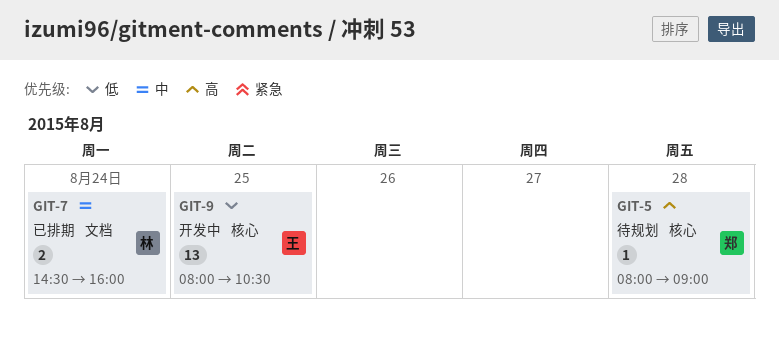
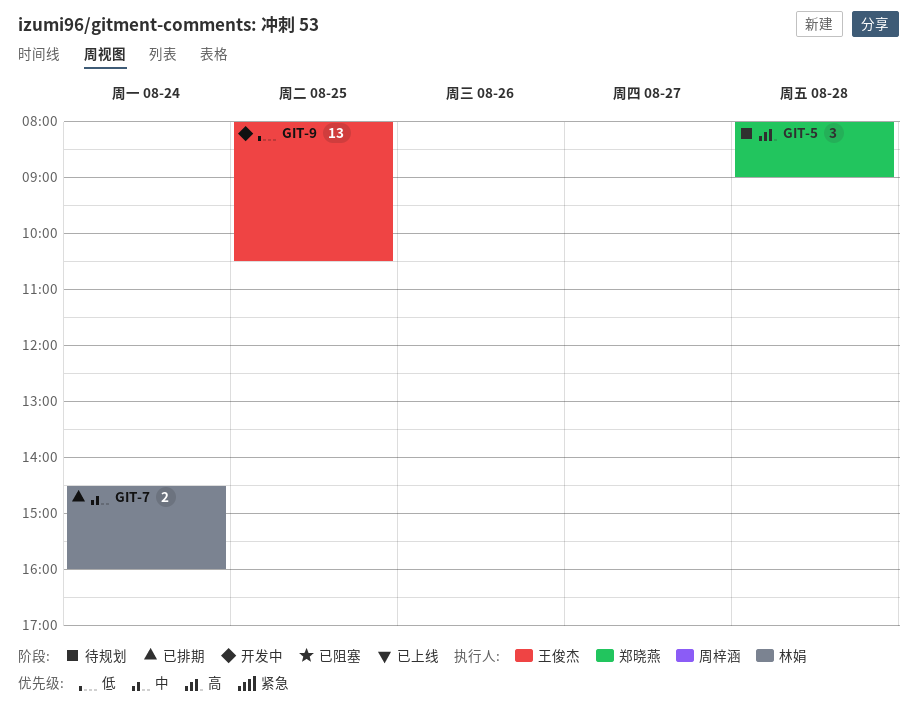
GIT-5, estimate: 1 -> 3

